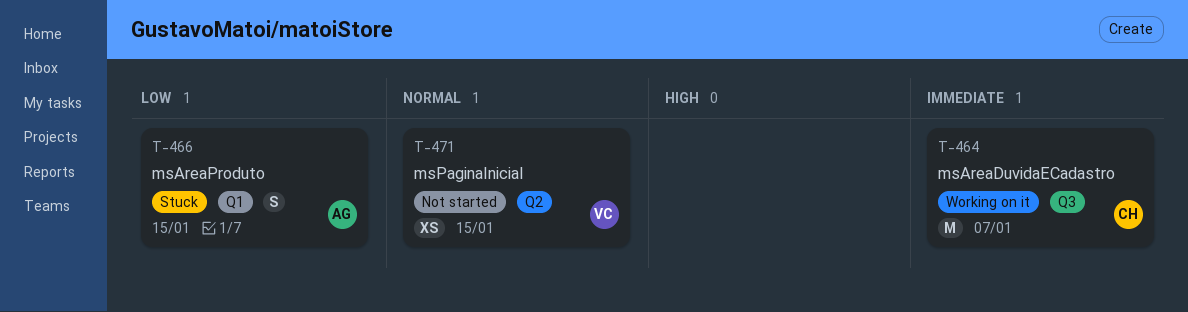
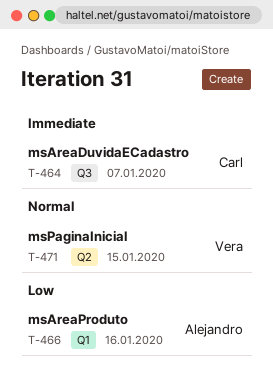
T-466, due: Jan 15 -> Jan 16

